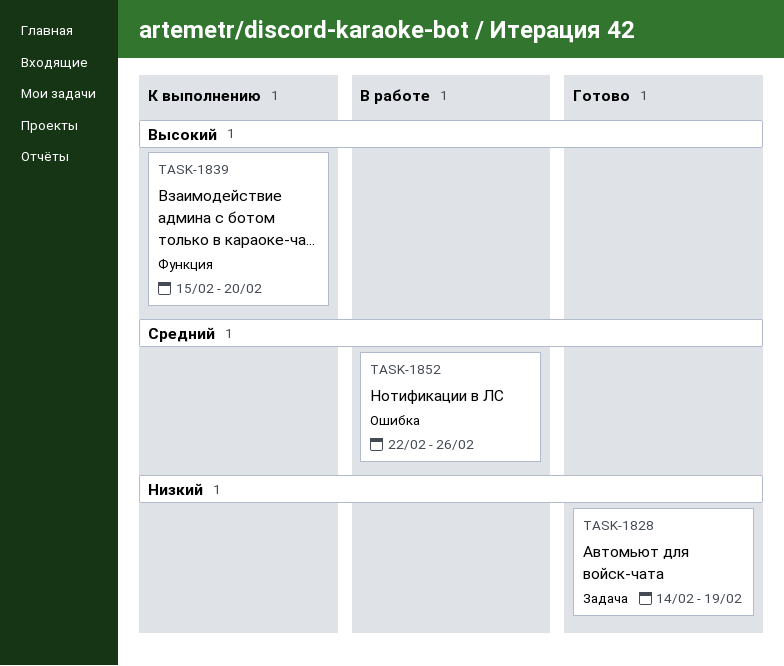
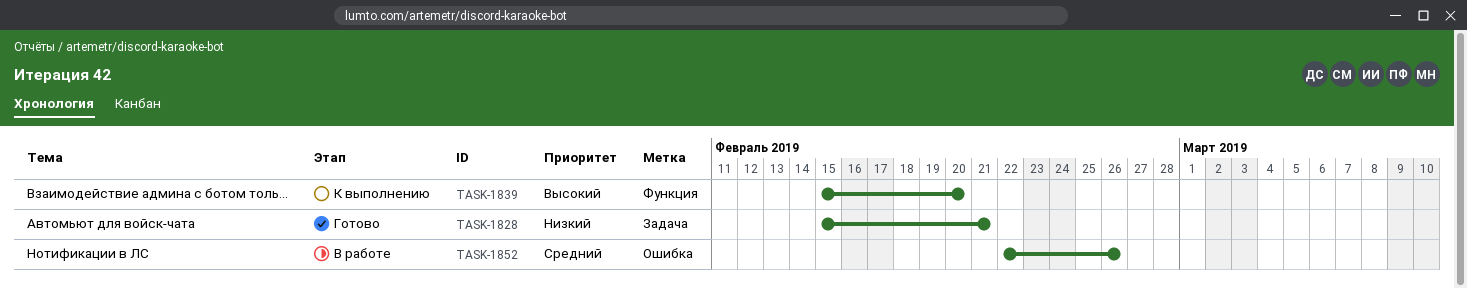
TASK-1828, start: Feb 14 -> Feb 15
TASK-1828, due: Feb 19 -> Feb 21

